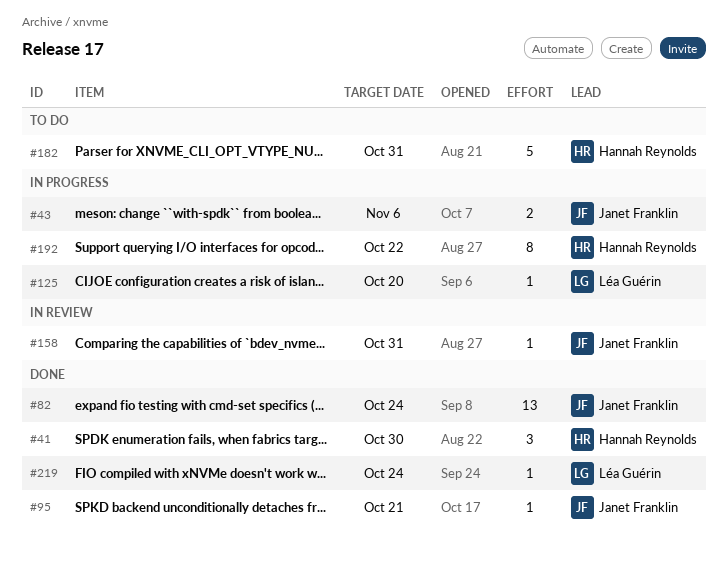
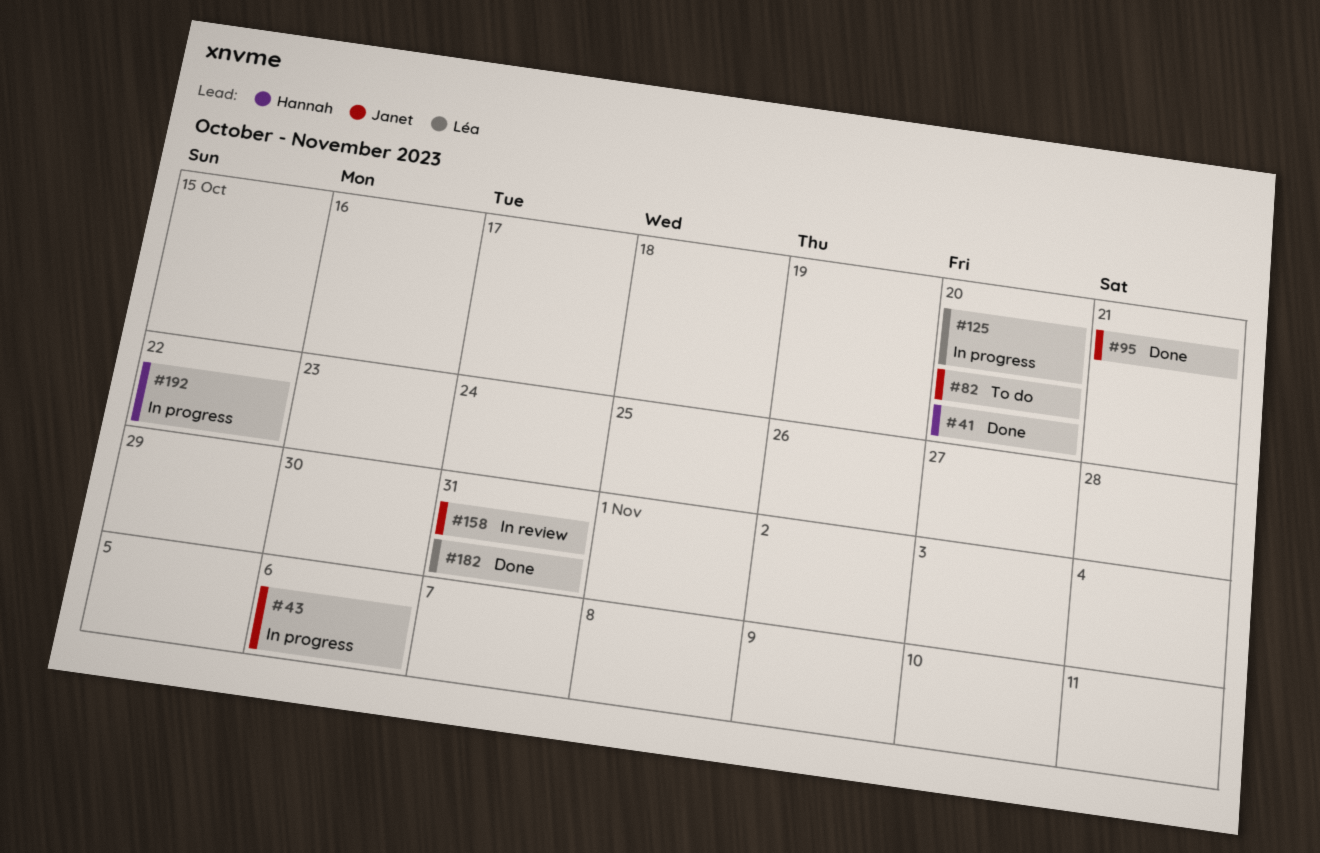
#41, due: Oct 30 -> Oct 20
#82, status: Done -> To do
#82, due: Oct 24 -> Oct 20
#182, status: To do -> Done
#182, owner: Hannah Reynolds -> Léa Guérin
#219: present -> none

